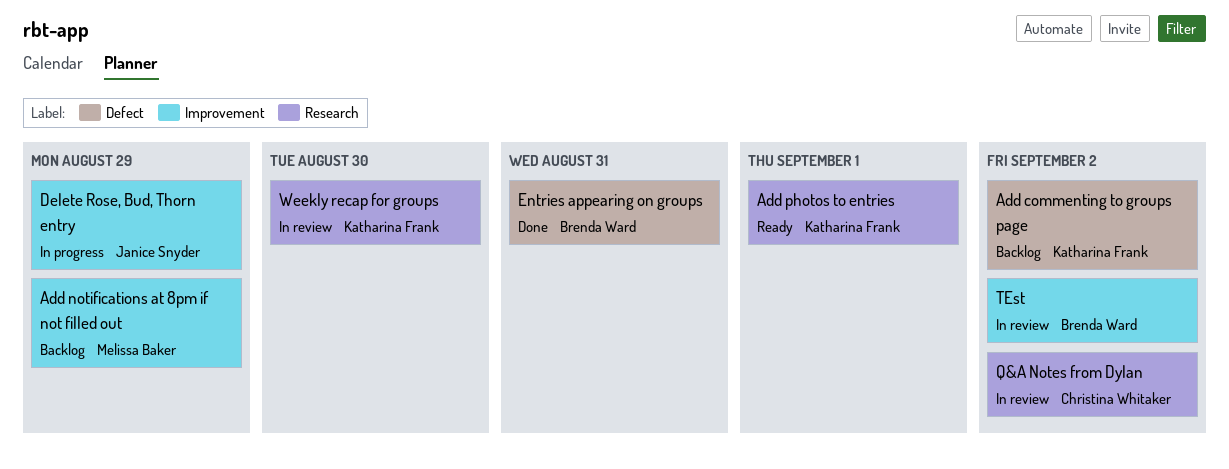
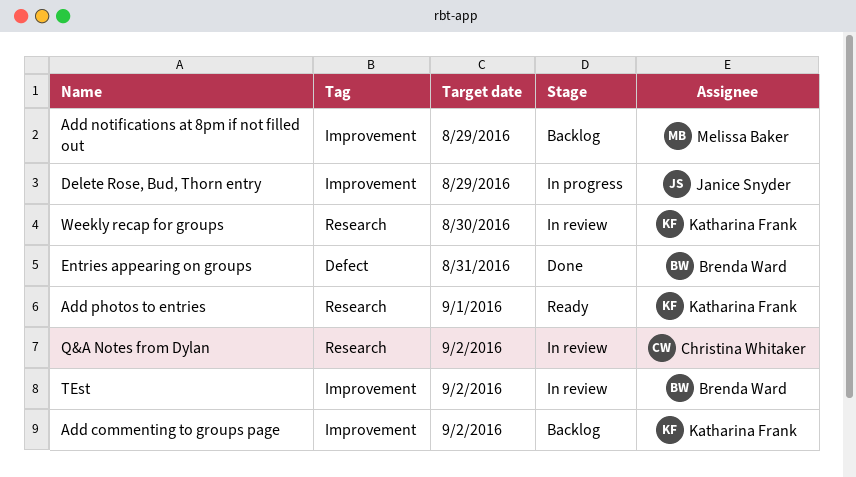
Add commenting to groups page, label: Defect -> Improvement

